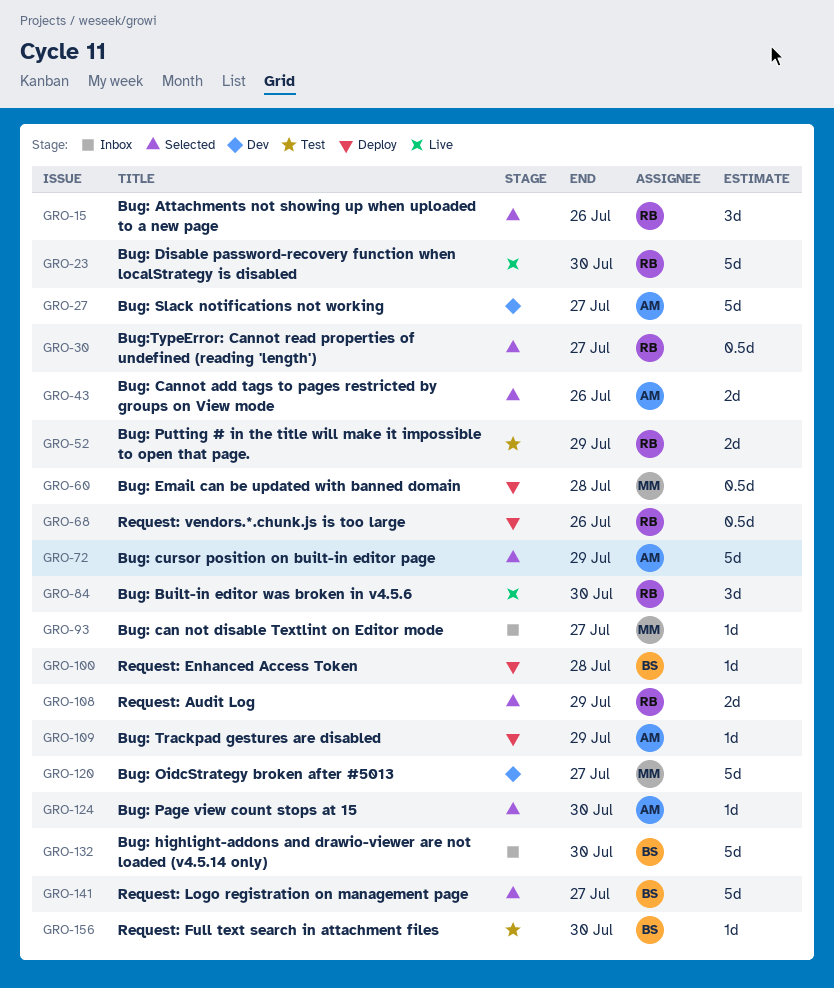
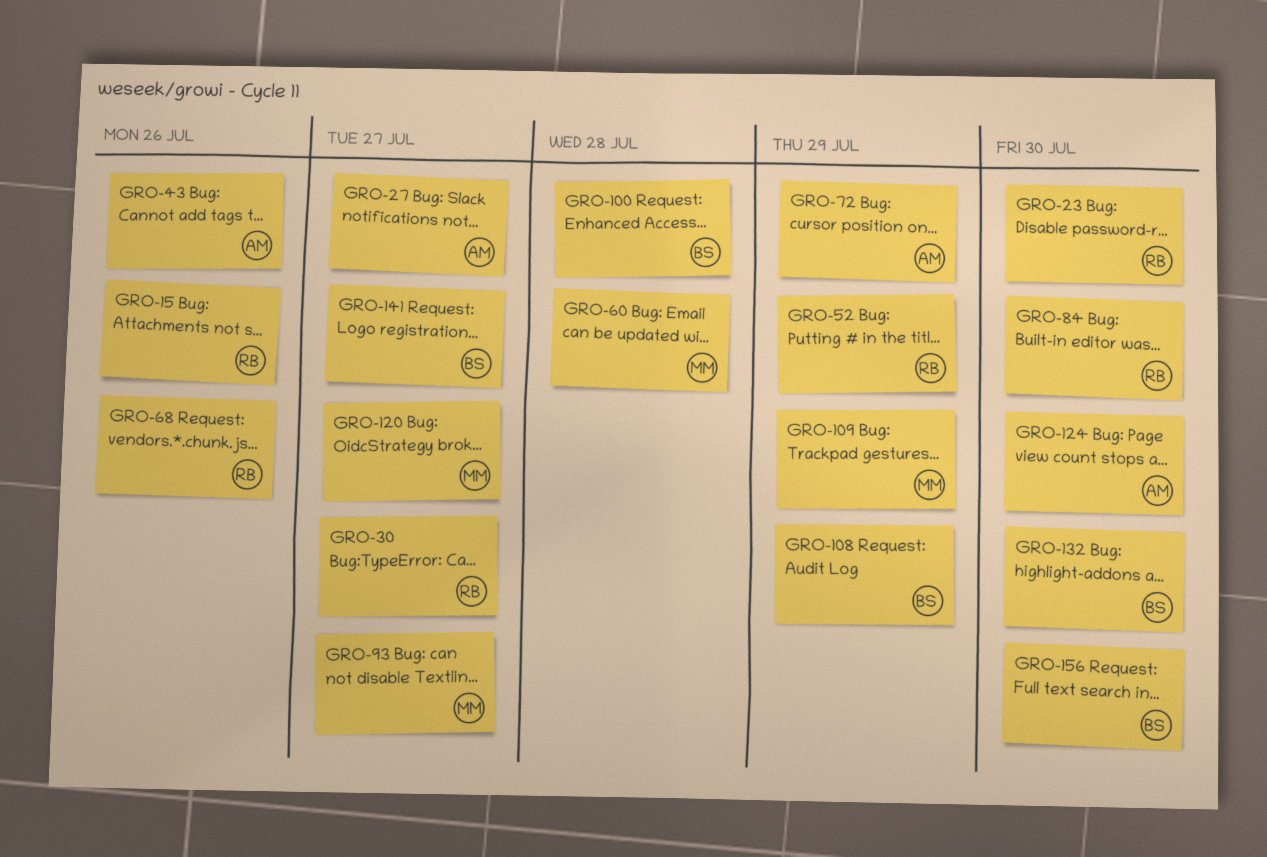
GRO-108, owner: RB -> BS
GRO-109, owner: AM -> MM

